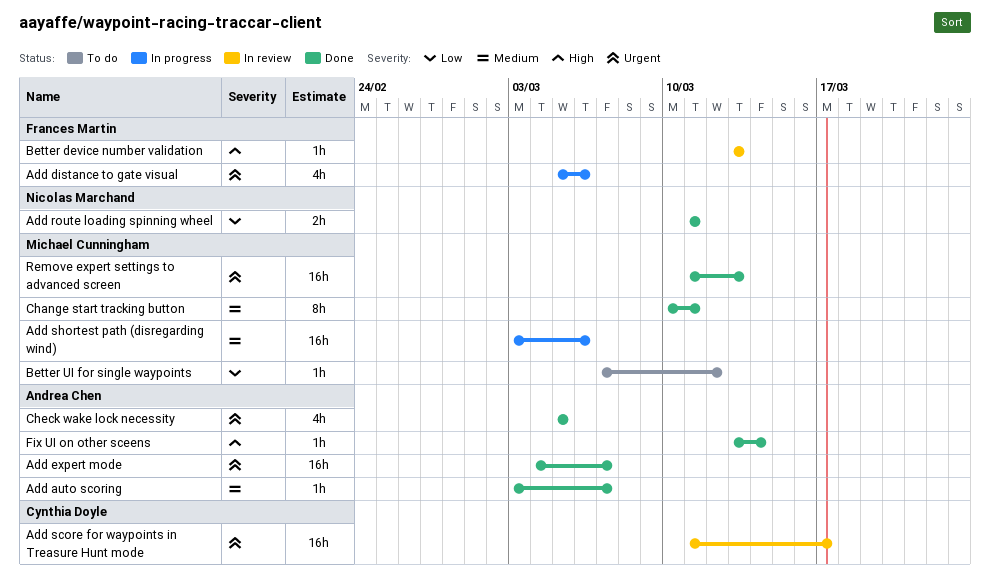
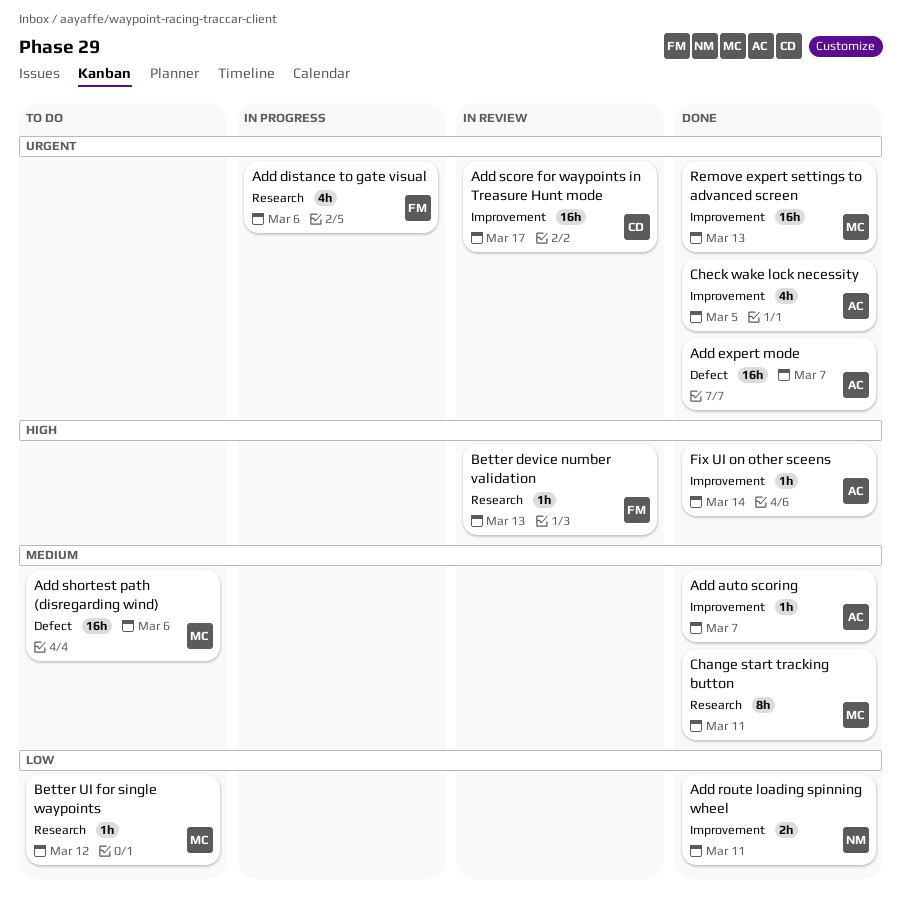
Add shortest path (disregarding wind), status: In progress -> To do

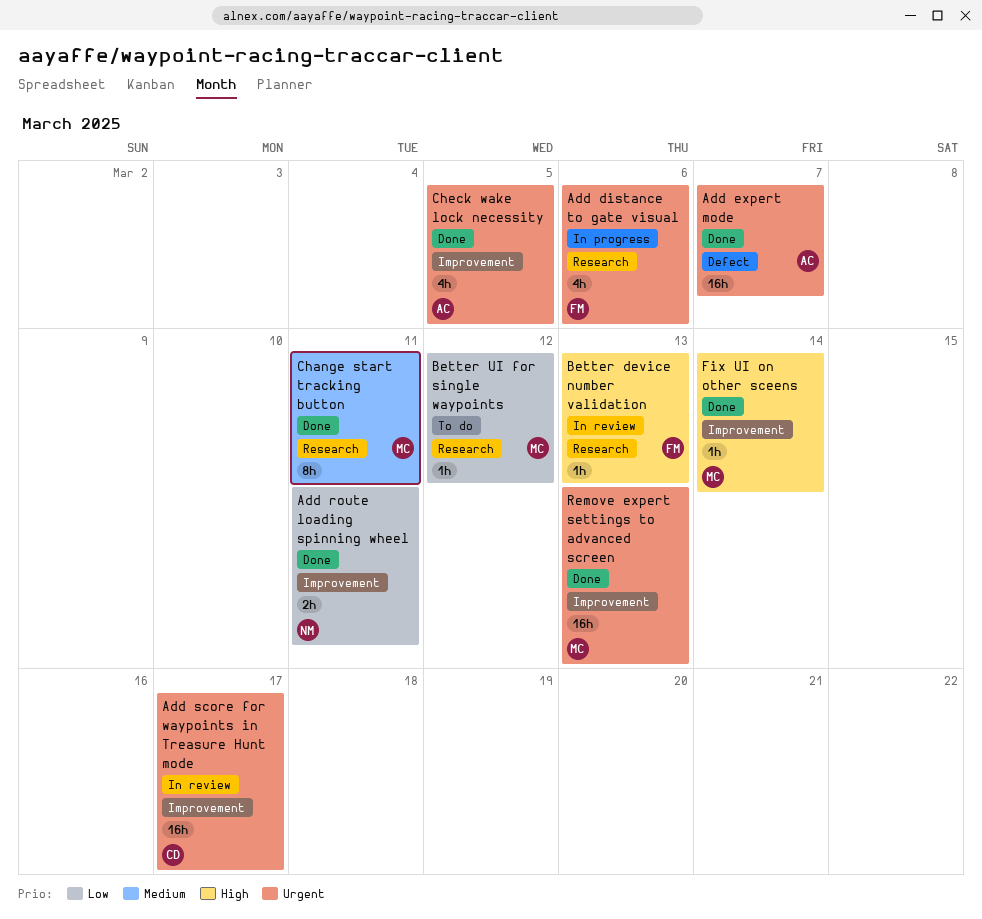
Add auto scoring: present -> none
Add shortest path (disregarding wind): present -> none
Fix UI on other sceens, owner: AC -> MC

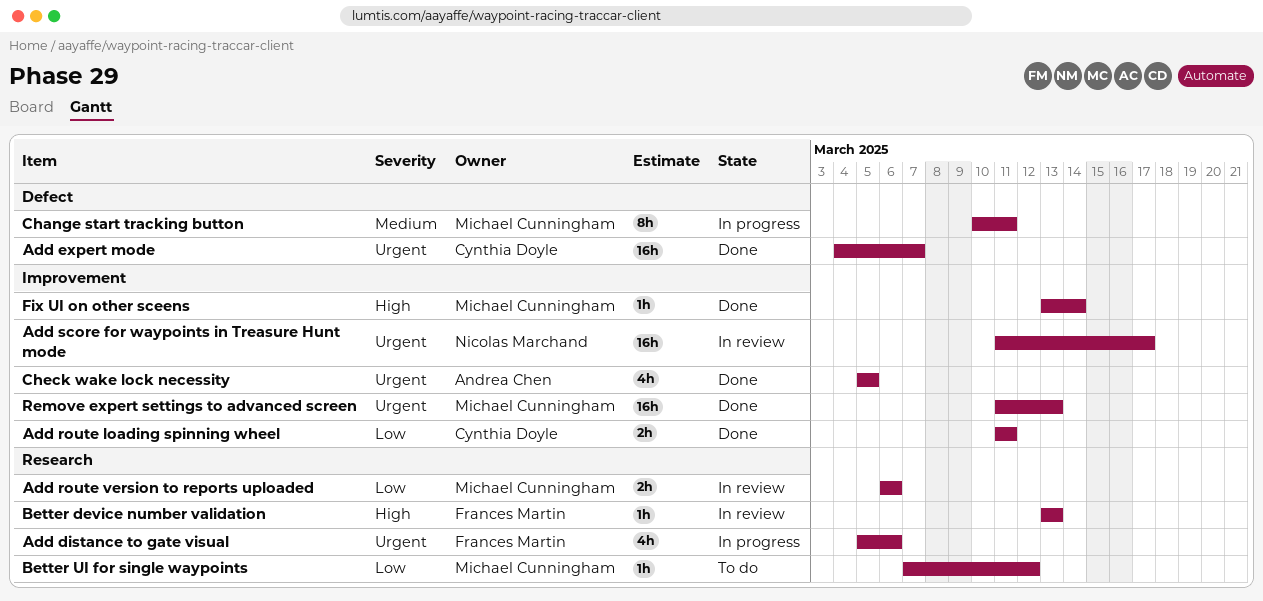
Add expert mode, owner: Andrea Chen -> Cynthia Doyle
Add route loading spinning wheel, owner: Nicolas Marchand -> Cynthia Doyle
Add route version to reports uploaded: none -> present
Add score for waypoints in Treasure Hunt mode, owner: Cynthia Doyle -> Nicolas Marchand
Change start tracking button, status: Done -> In progress
Change start tracking button, label: Research -> Defect

